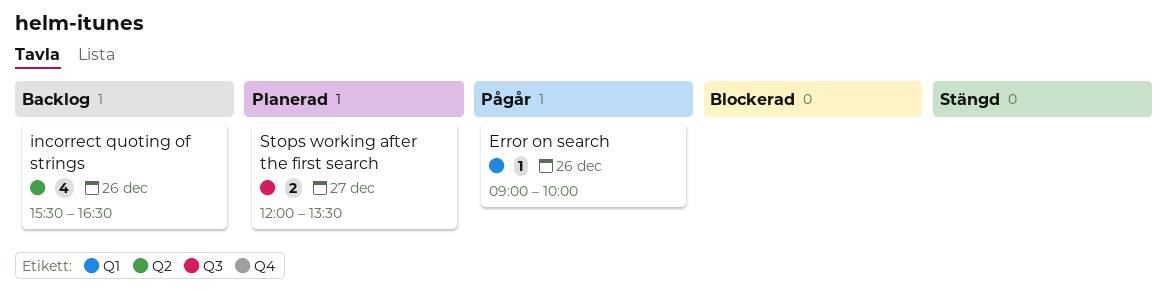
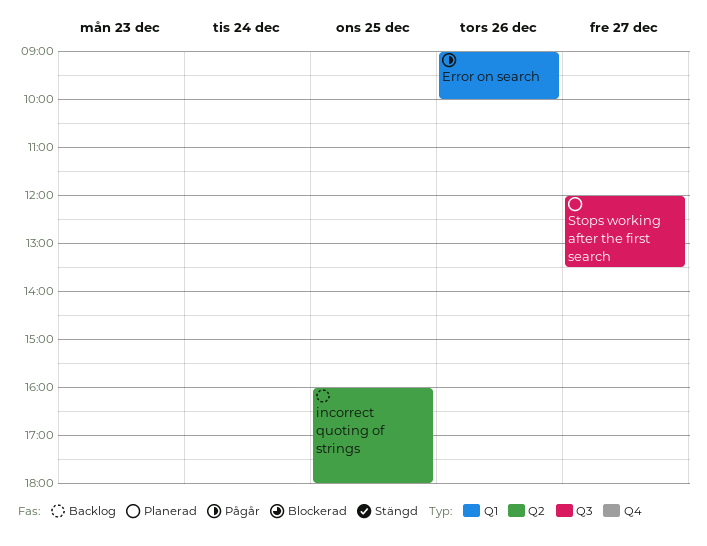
incorrect quoting of strings, day: Dec 26 -> Dec 25
incorrect quoting of strings, begins: 15:30 -> 16:00
incorrect quoting of strings, ends: 16:30 -> 18:00

